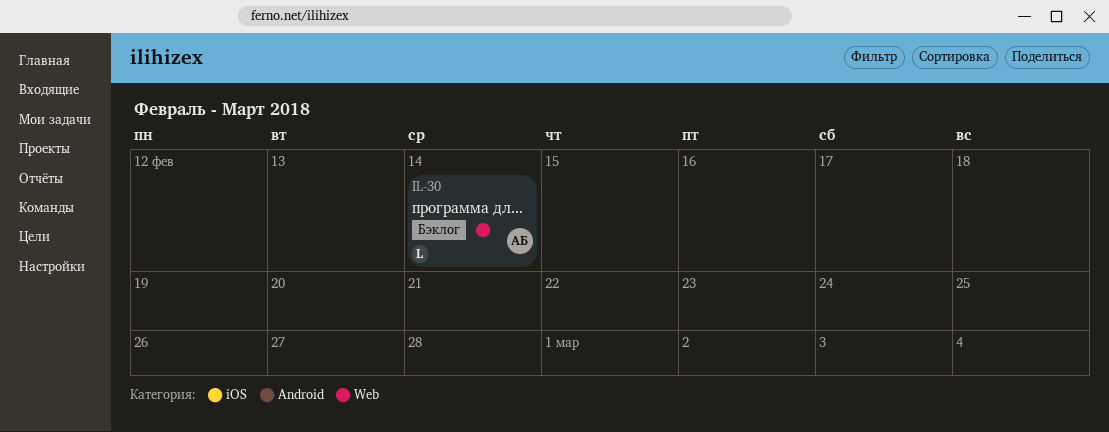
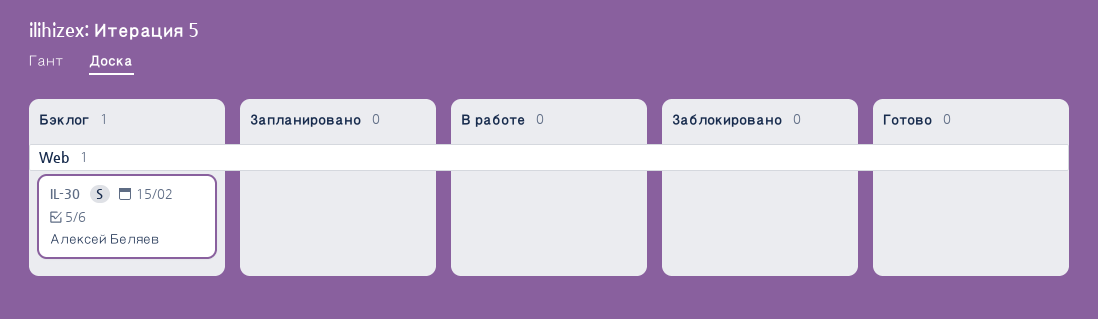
IL-30, estimate: L -> S
IL-30, due: Feb 14 -> Feb 15

